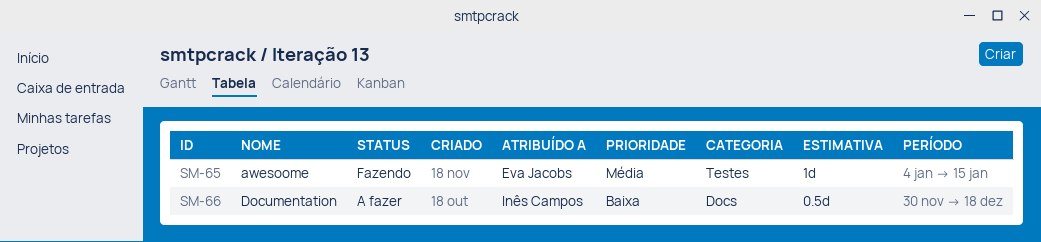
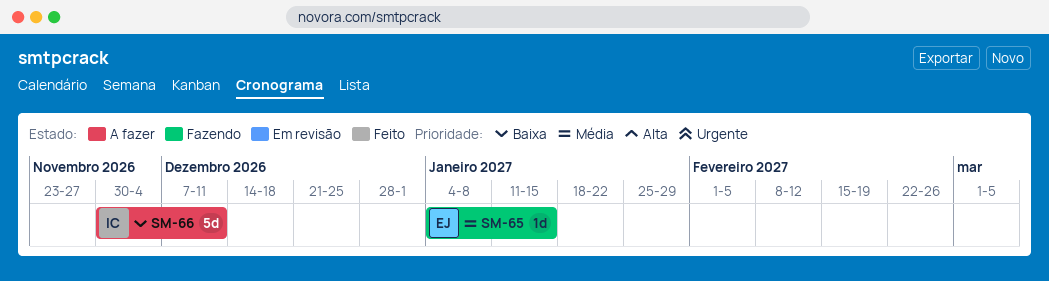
SM-66, estimate: 0.5d -> 5d
SM-66, due: Dec 18 -> Dec 11

